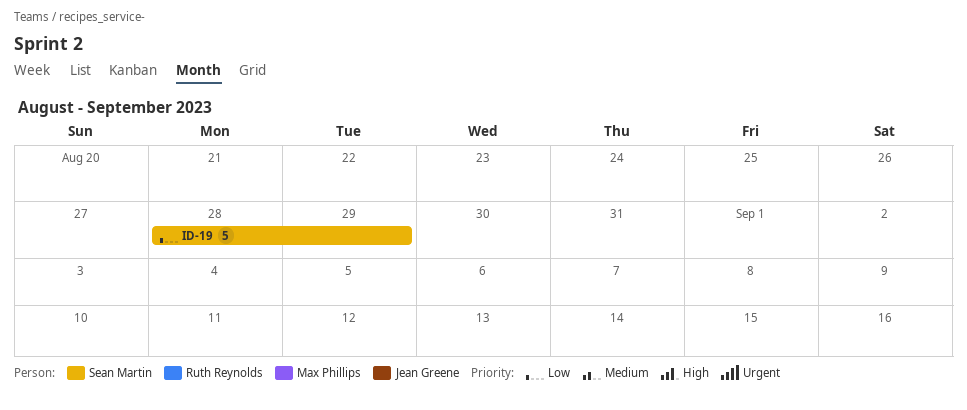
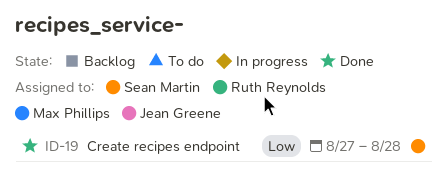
ID-19, start: Aug 28 -> Aug 27
ID-19, due: Aug 29 -> Aug 28

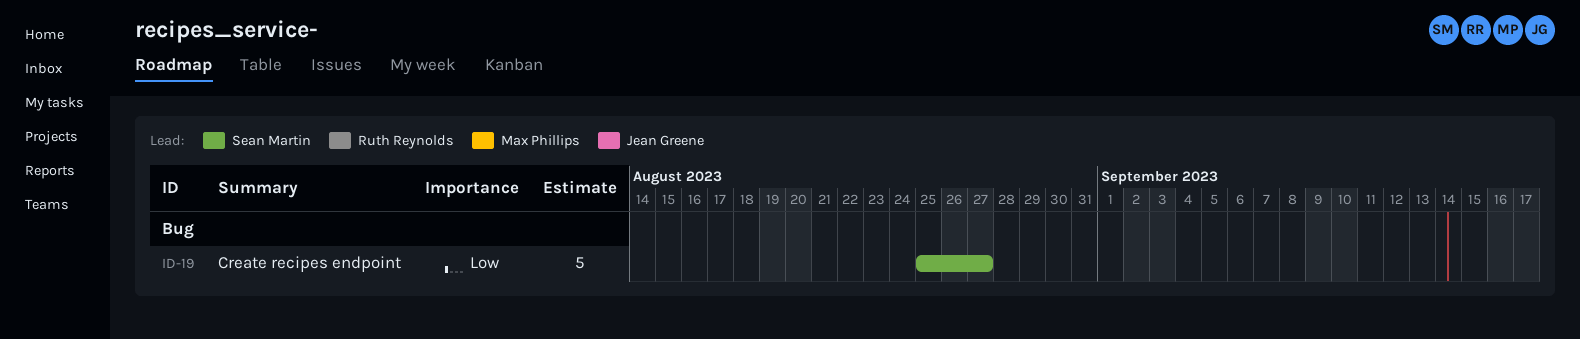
ID-19, start: Aug 27 -> Aug 25
ID-19, due: Aug 28 -> Aug 27

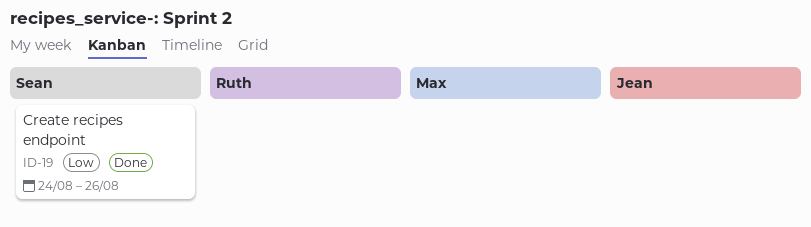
ID-19, start: Aug 25 -> Aug 24
ID-19, due: Aug 27 -> Aug 26

